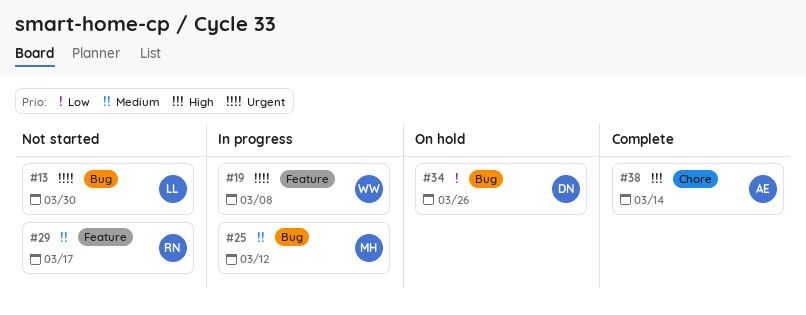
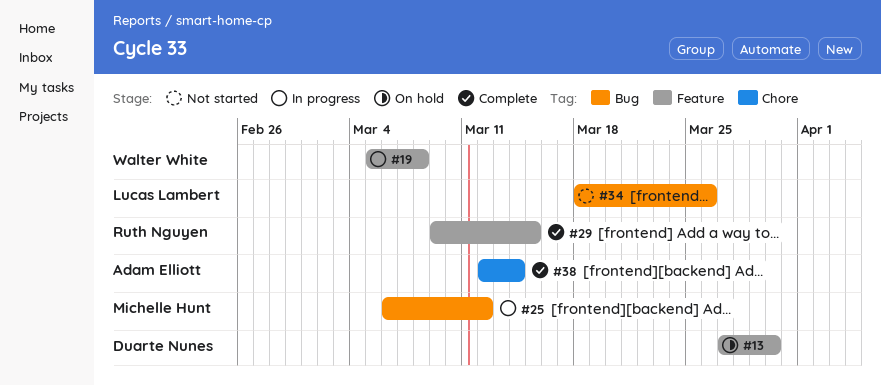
#13, status: Not started -> On hold
#13, owner: Lucas Lambert -> Duarte Nunes
#13, label: Bug -> Feature
#29, status: Not started -> Complete
#29, due: Mar 17 -> Mar 15
#34, status: On hold -> Not started
#34, owner: Duarte Nunes -> Lucas Lambert

